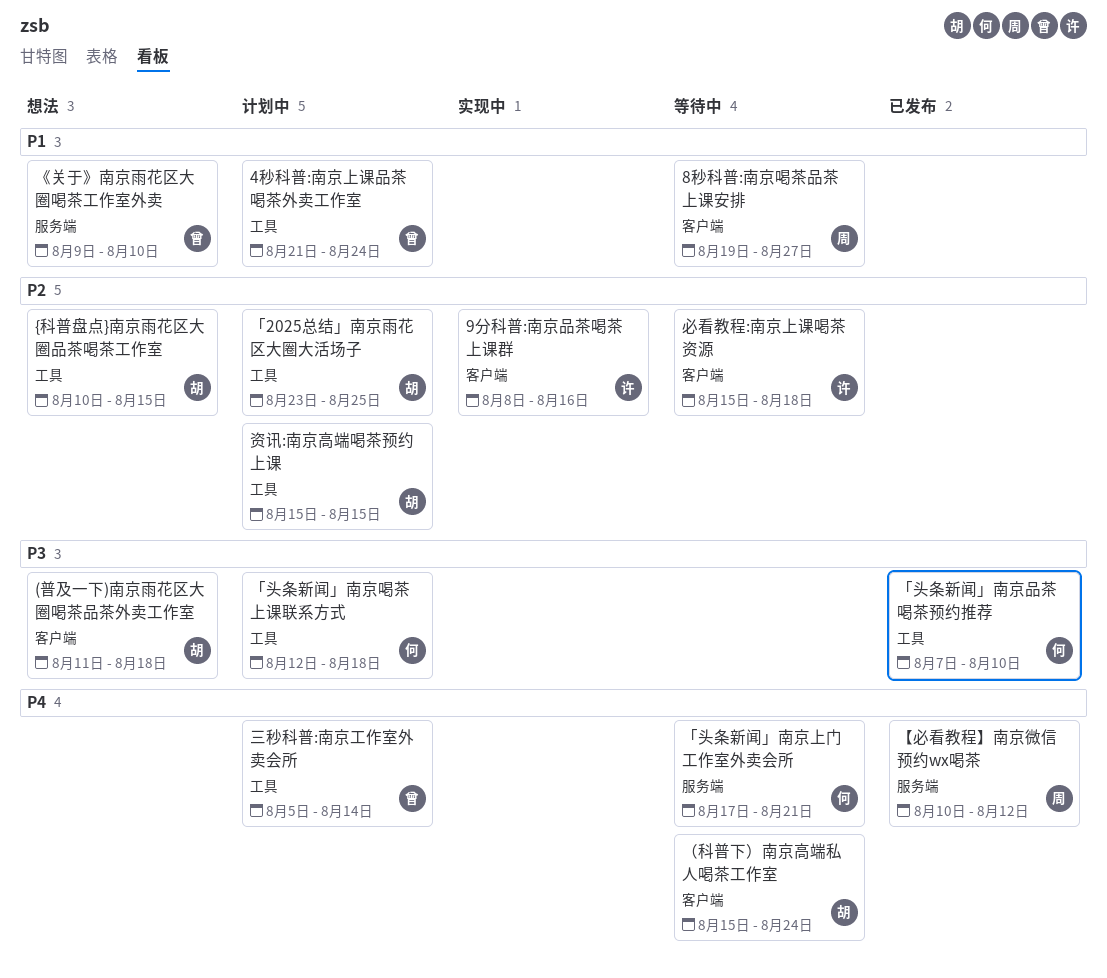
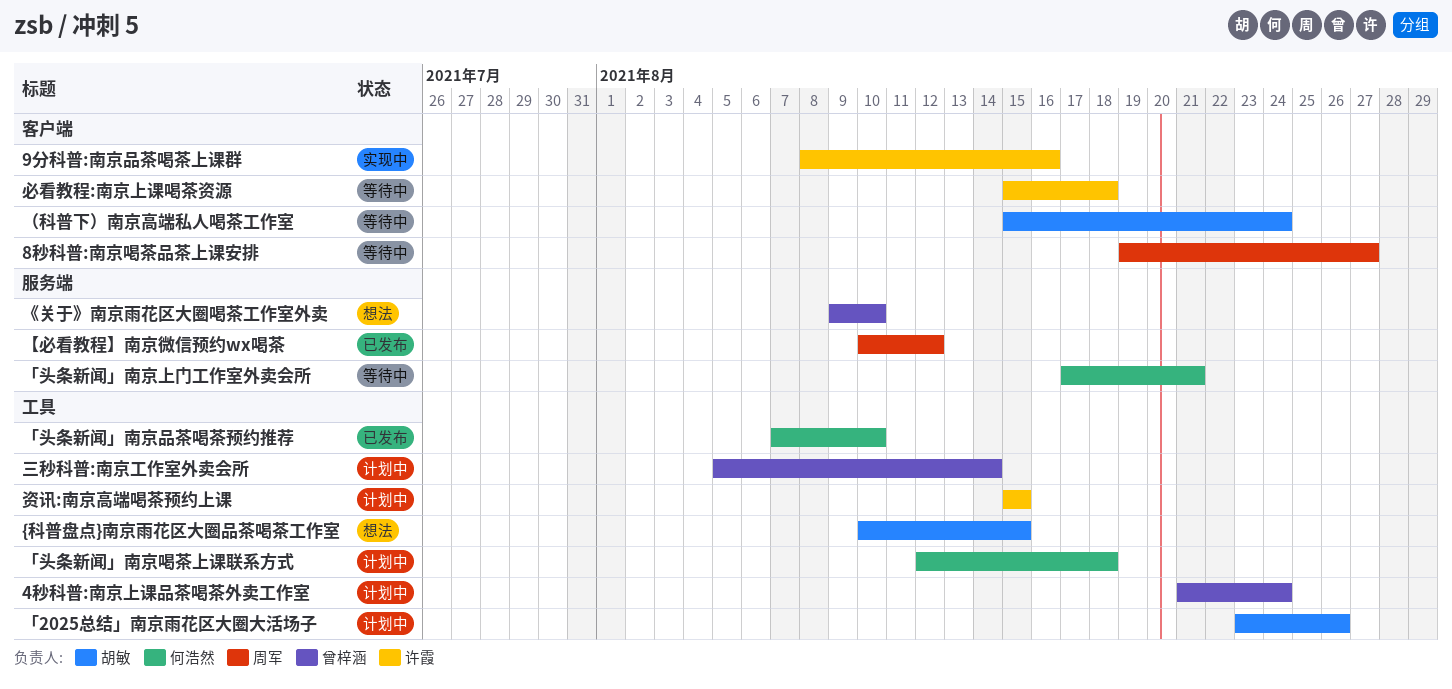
(普及一下)南京雨花区大圈喝茶品茶外卖工作室: present -> none
「2025总结」南京雨花区大圈大活场子, due: Aug 25 -> Aug 26
资讯:南京高端喝茶预约上课, owner: 胡敏 -> 许霞

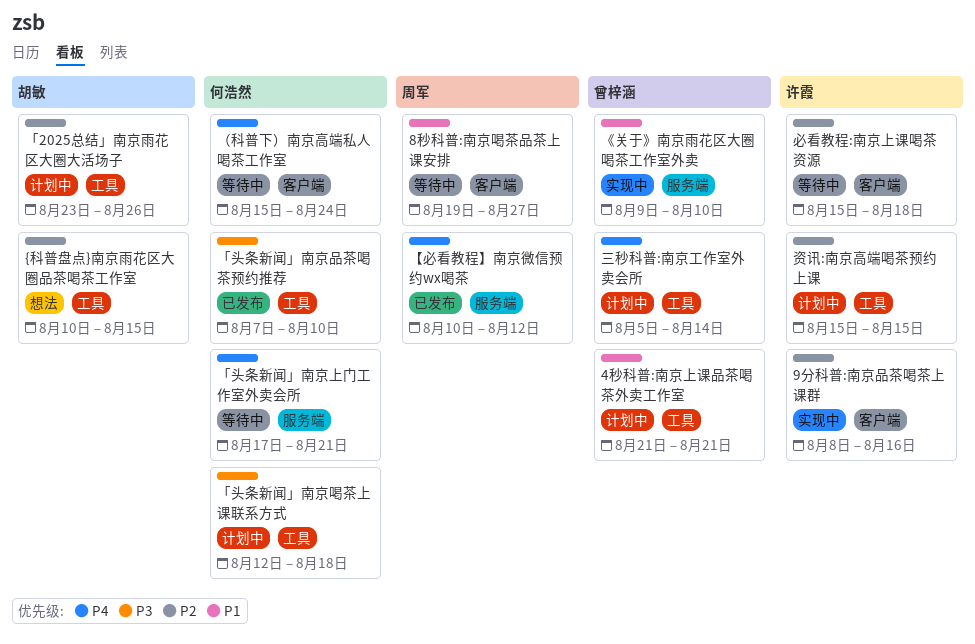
4秒科普:南京上课品茶喝茶外卖工作室, due: Aug 24 -> Aug 21
《关于》南京雨花区大圈喝茶工作室外卖, status: 想法 -> 实现中
（科普下）南京高端私人喝茶工作室, owner: 胡敏 -> 何浩然

